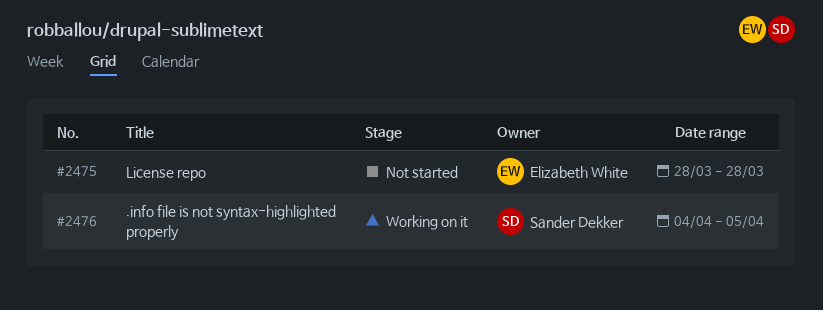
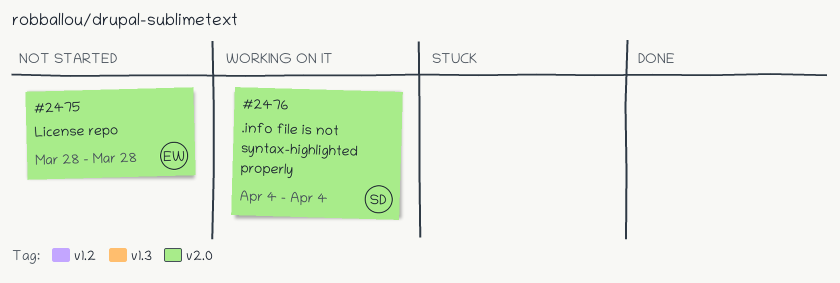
#2476, due: Apr 5 -> Apr 4

